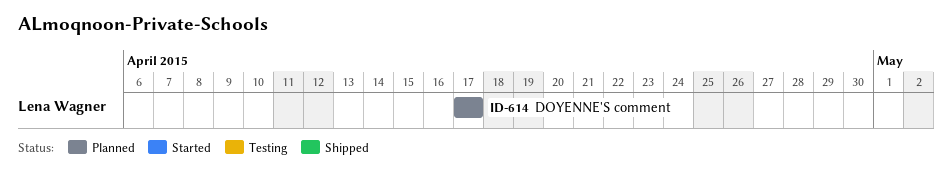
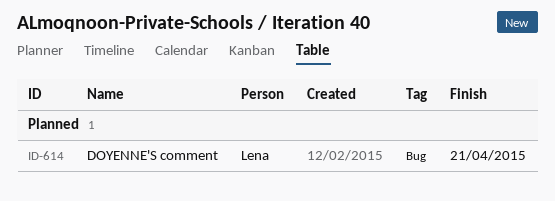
ID-614, due: Apr 17 -> Apr 21

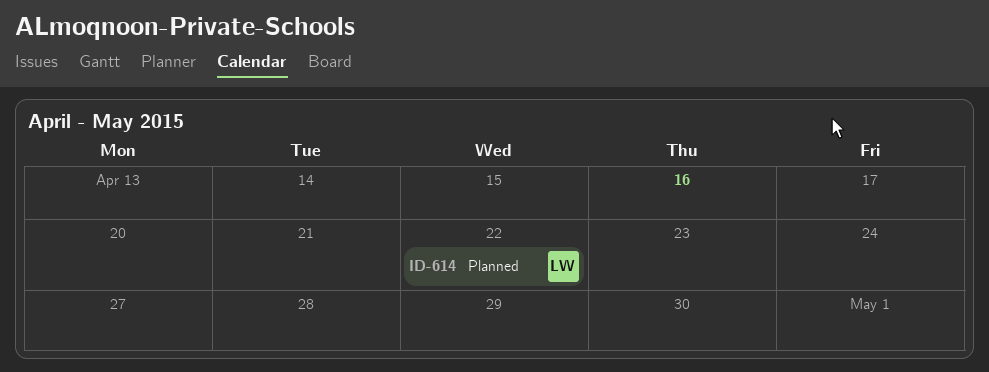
ID-614, due: Apr 21 -> Apr 22

